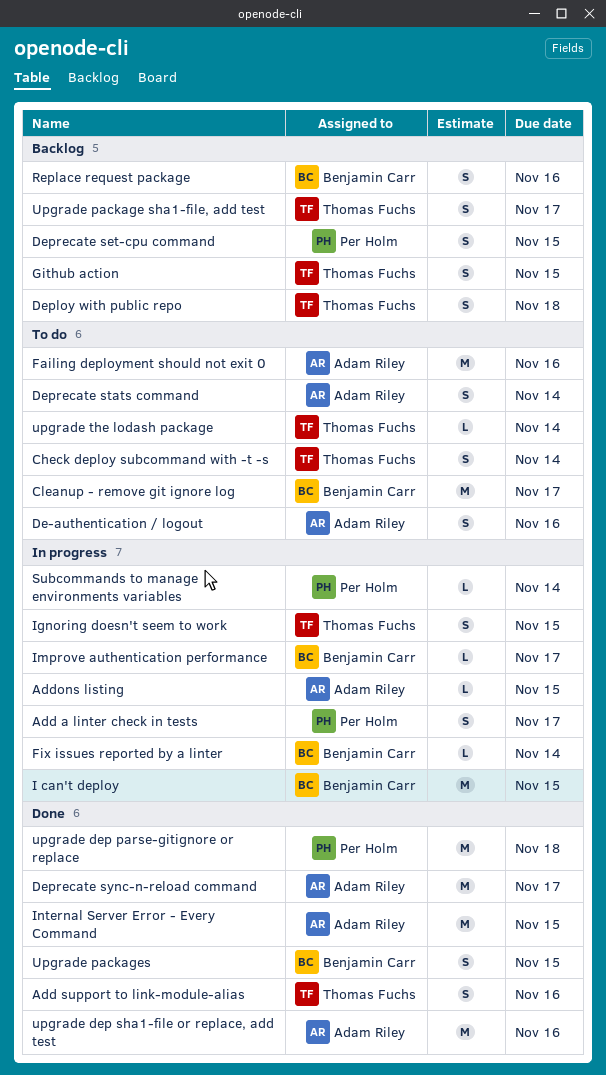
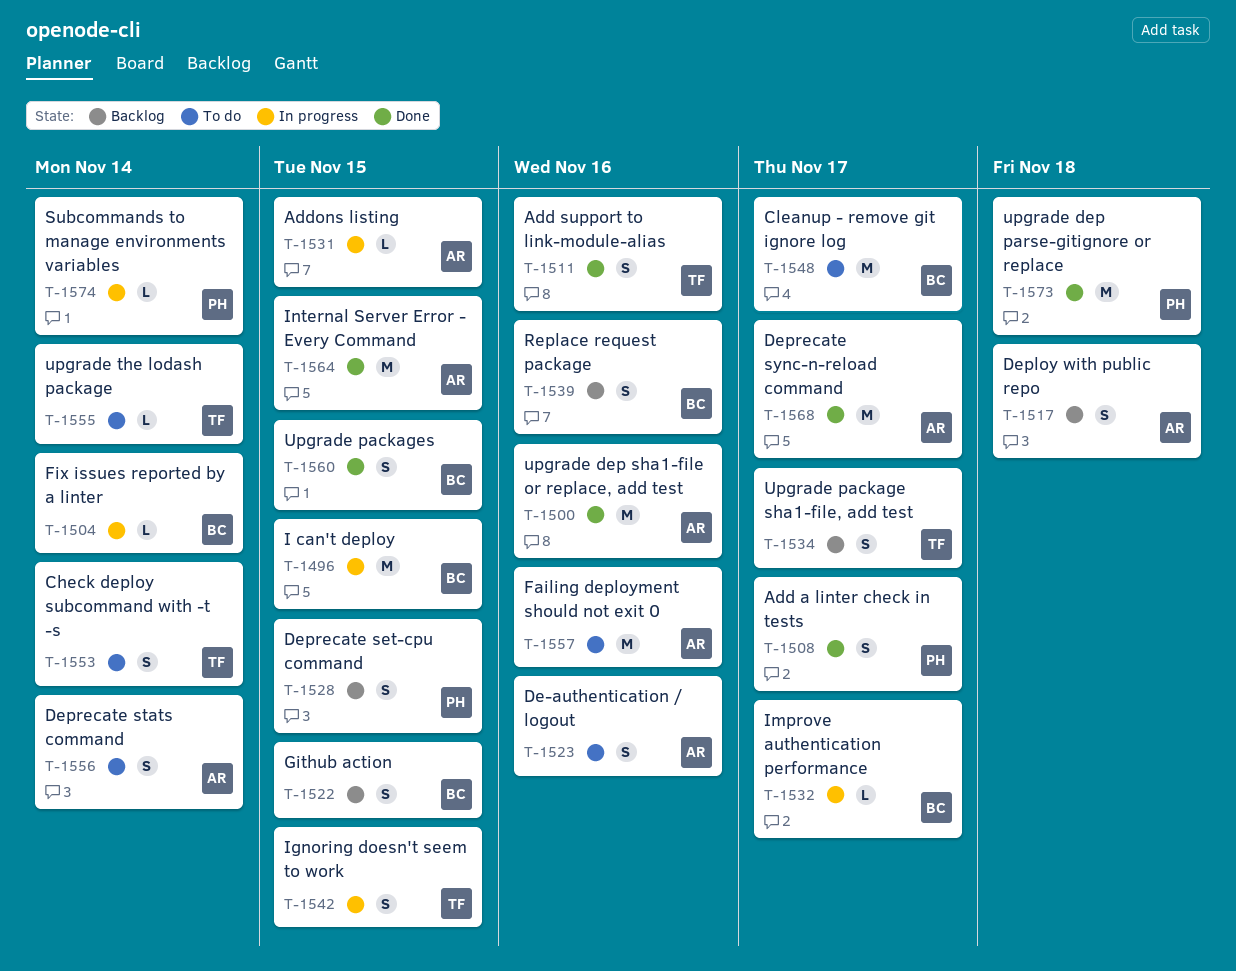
Add a linter check in tests, status: In progress -> Done
Deploy with public repo, owner: Thomas Fuchs -> Adam Riley
Github action, owner: Thomas Fuchs -> Benjamin Carr

